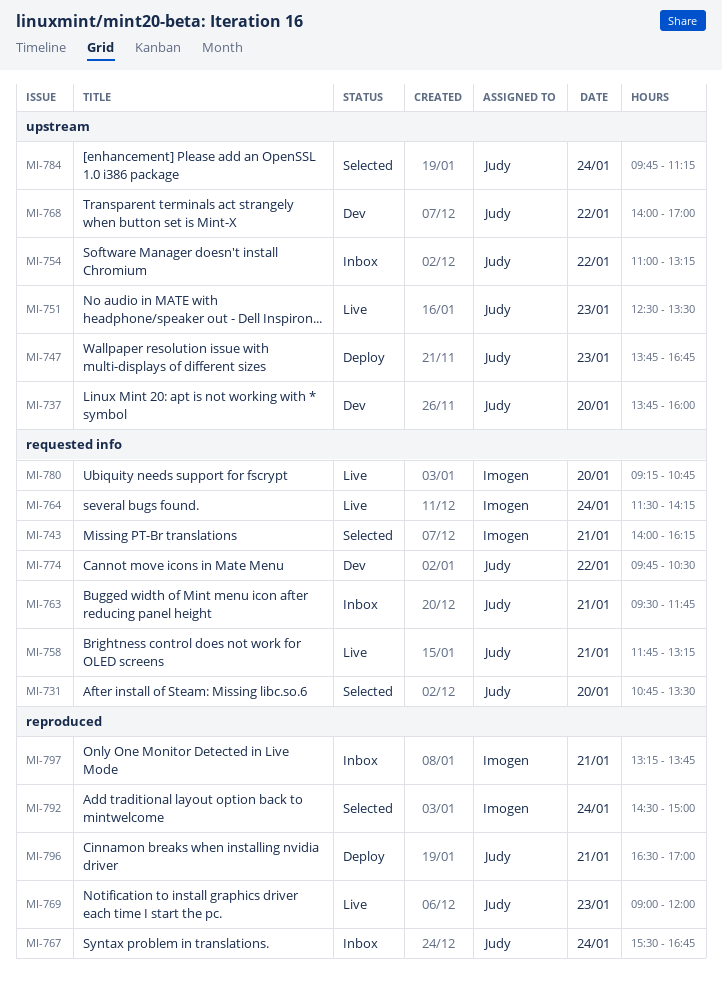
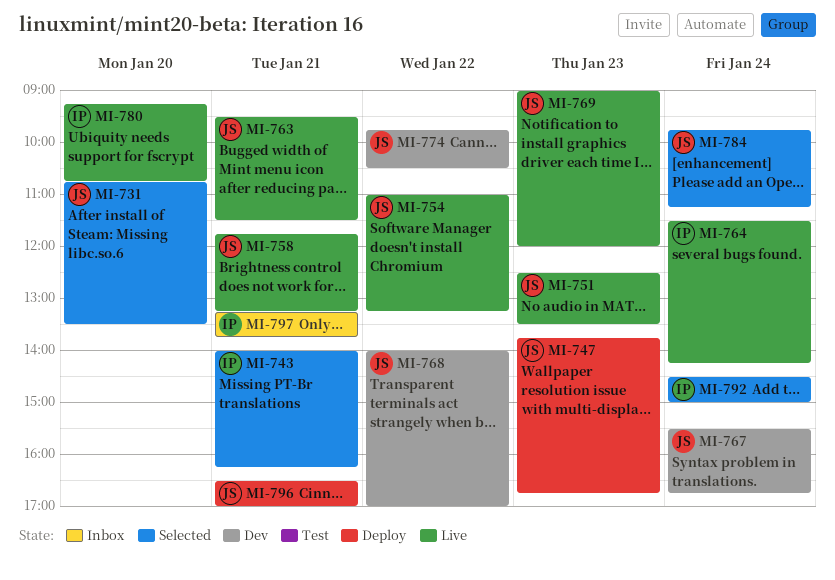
MI-737: present -> none
MI-754, status: Inbox -> Live
MI-763, status: Inbox -> Live
MI-763, ends: 11:45 -> 11:30
MI-767, status: Inbox -> Dev

